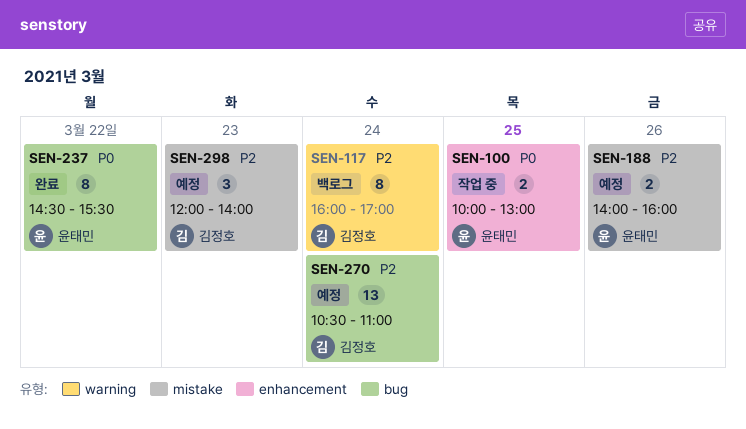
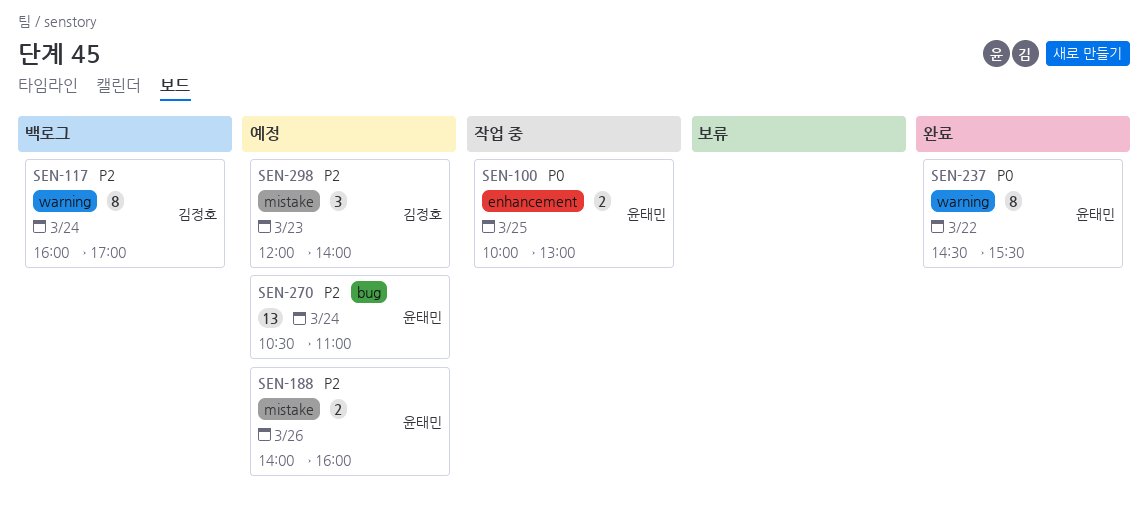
SEN-237, label: bug -> warning
SEN-270, owner: 김정호 -> 윤태민

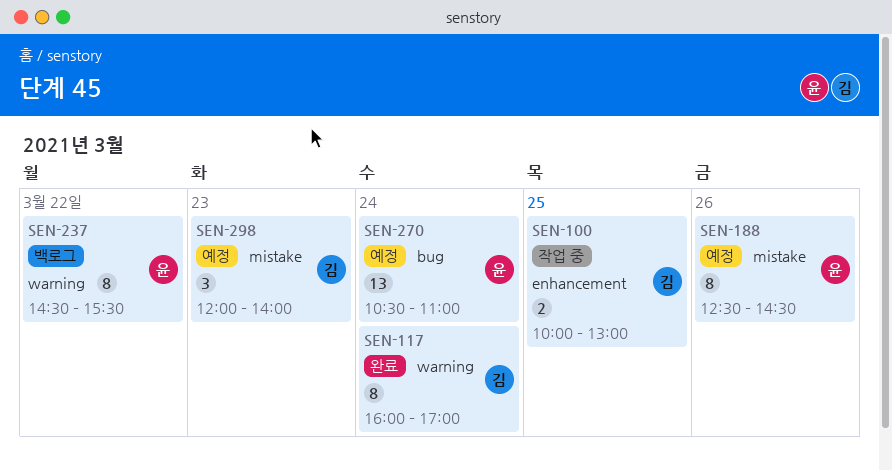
SEN-100, owner: 윤태민 -> 김정호
SEN-117, status: 백로그 -> 완료
SEN-188, estimate: 2 -> 8
SEN-188, begins: 14:00 -> 12:30
SEN-188, ends: 16:00 -> 14:30
SEN-237, status: 완료 -> 백로그

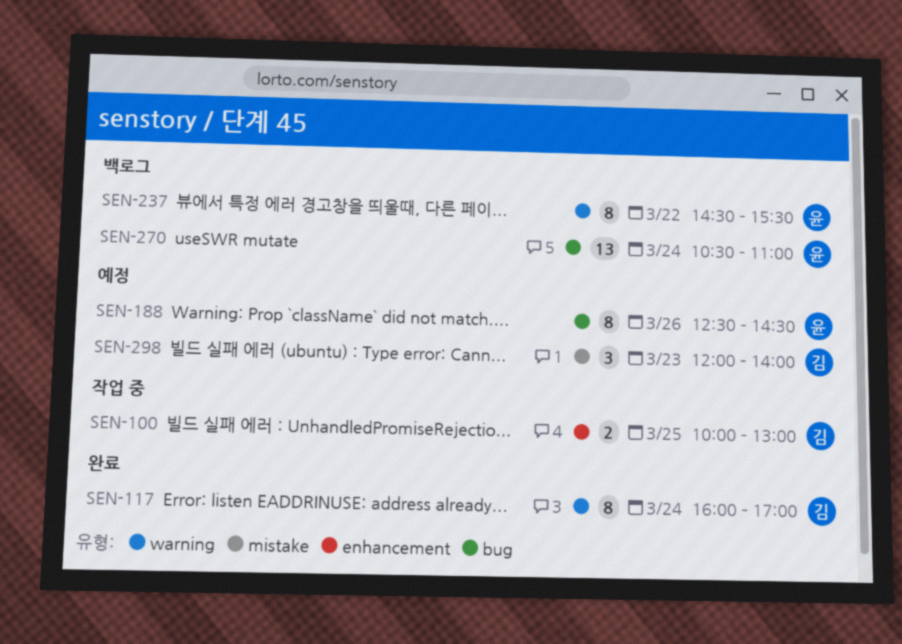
SEN-188, label: mistake -> bug
SEN-270, status: 예정 -> 백로그

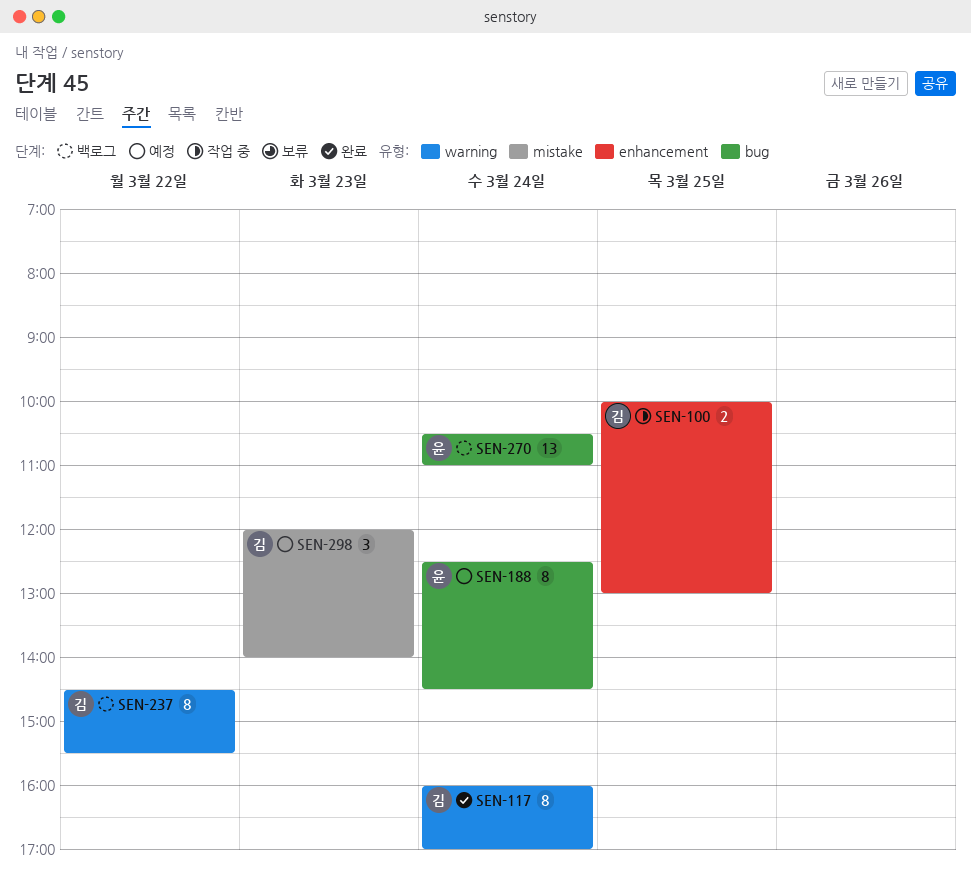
SEN-188, day: Mar 26 -> Mar 24
SEN-237, owner: 윤 -> 김

